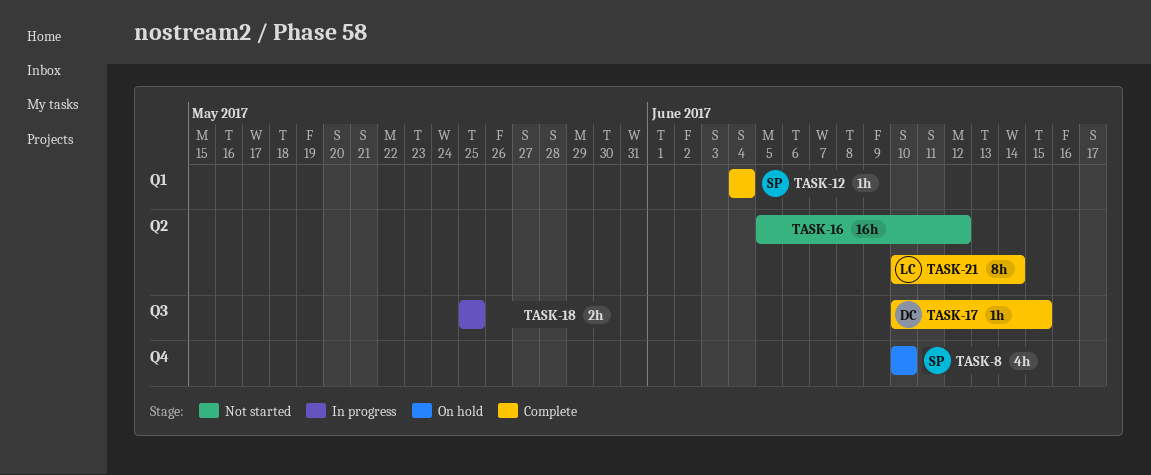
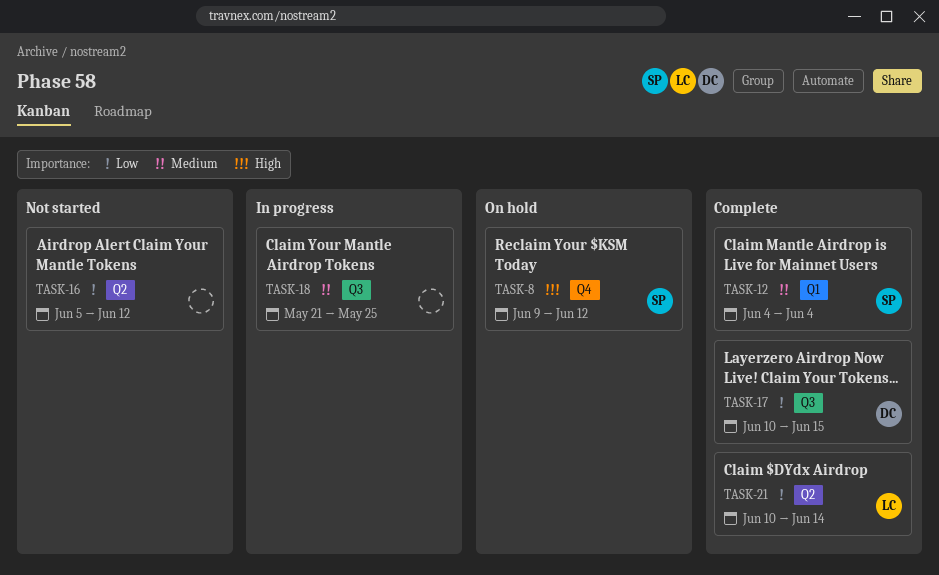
TASK-8, start: Jun 10 -> Jun 9
TASK-8, due: Jun 10 -> Jun 12
TASK-18, start: May 25 -> May 21

